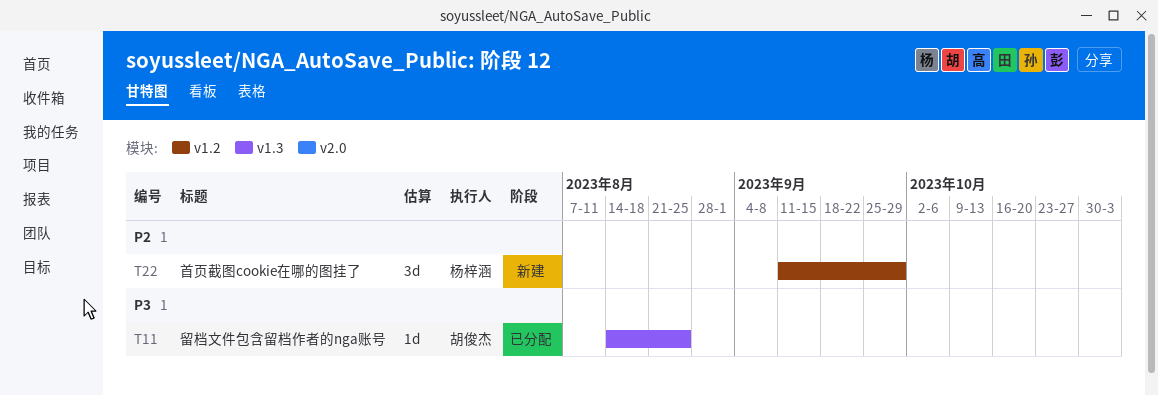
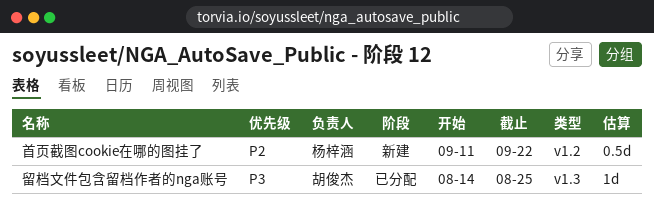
首页截图cookie在哪的图挂了, estimate: 3d -> 0.5d
首页截图cookie在哪的图挂了, due: Sep 29 -> Sep 22

